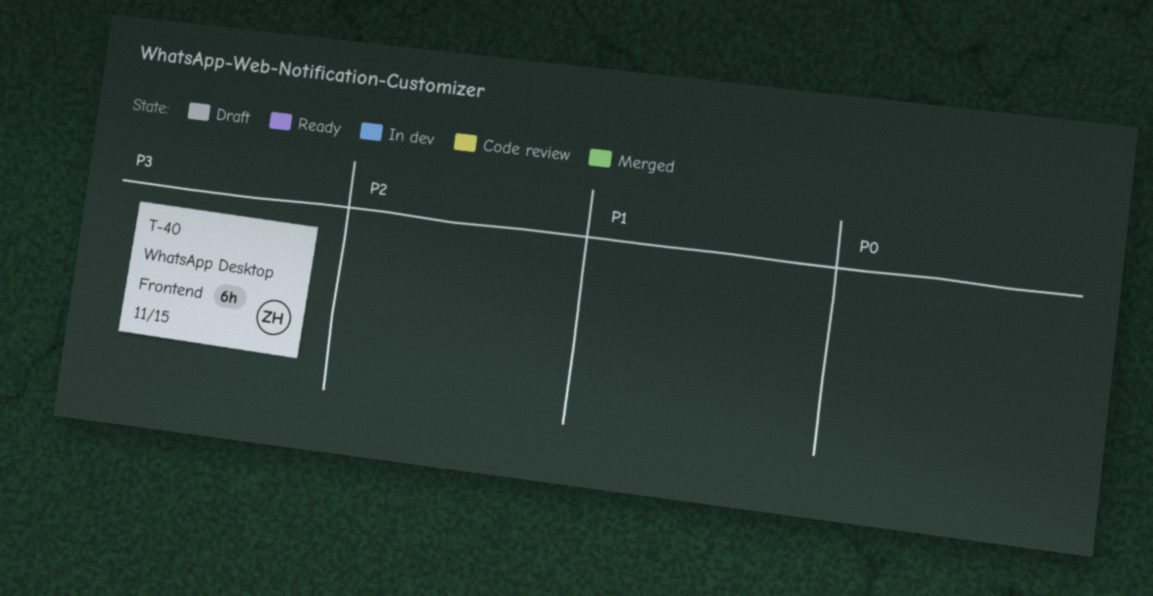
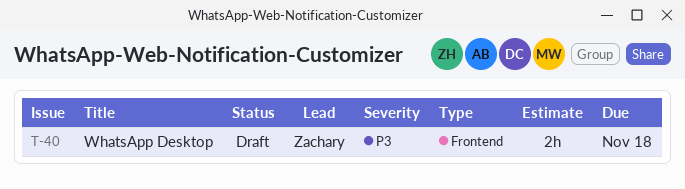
T-40, estimate: 6h -> 2h
T-40, due: Nov 15 -> Nov 18

